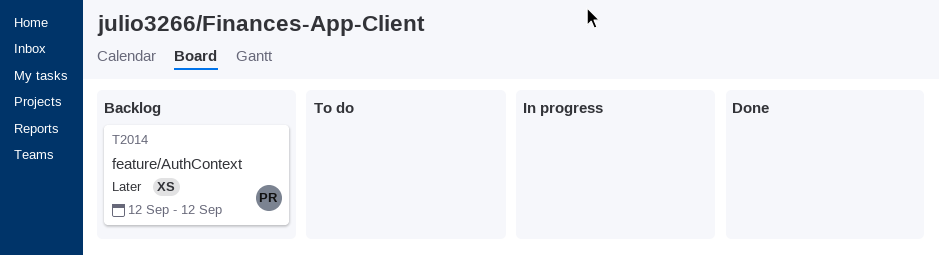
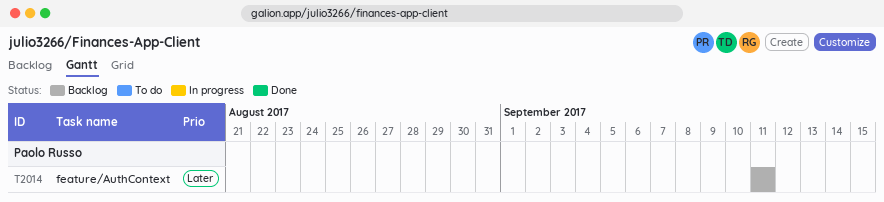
T2014, start: Sep 12 -> Sep 11
T2014, due: Sep 12 -> Sep 11

